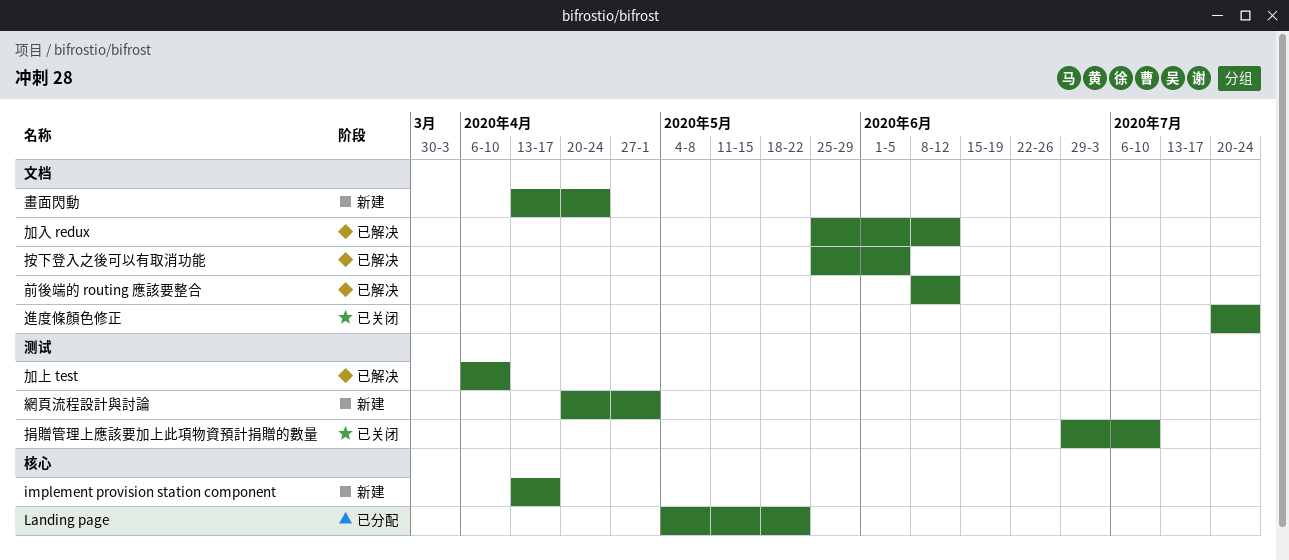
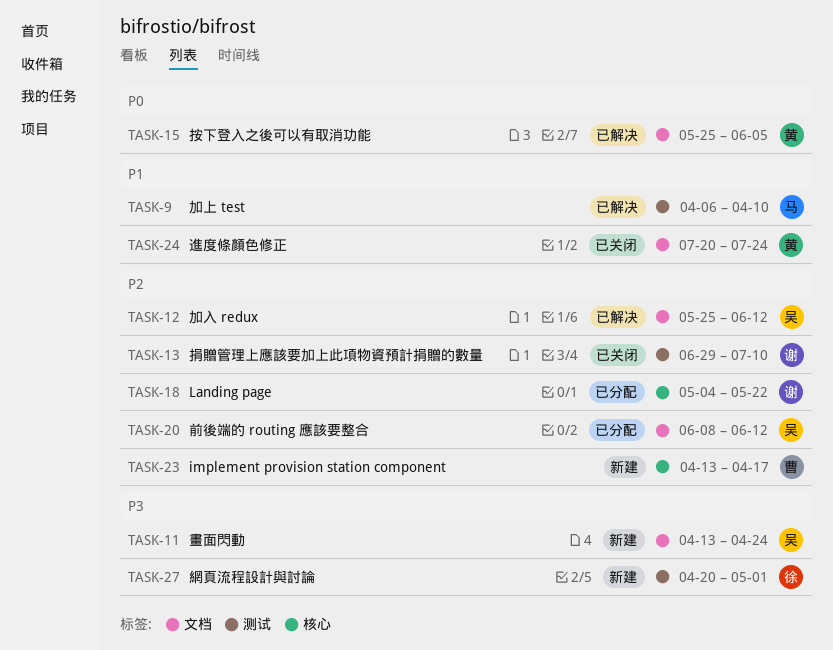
前後端的 routing 應該要整合, status: 已解决 -> 已分配

